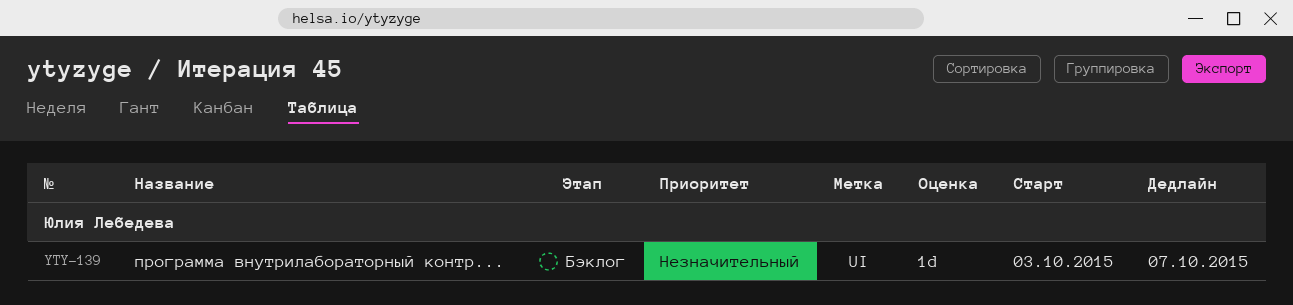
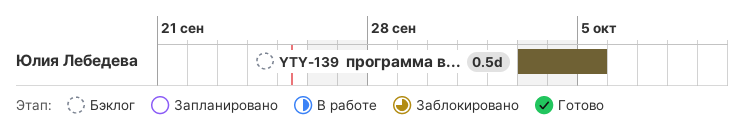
YTY-139, estimate: 1d -> 0.5d
YTY-139, due: Oct 7 -> Oct 5

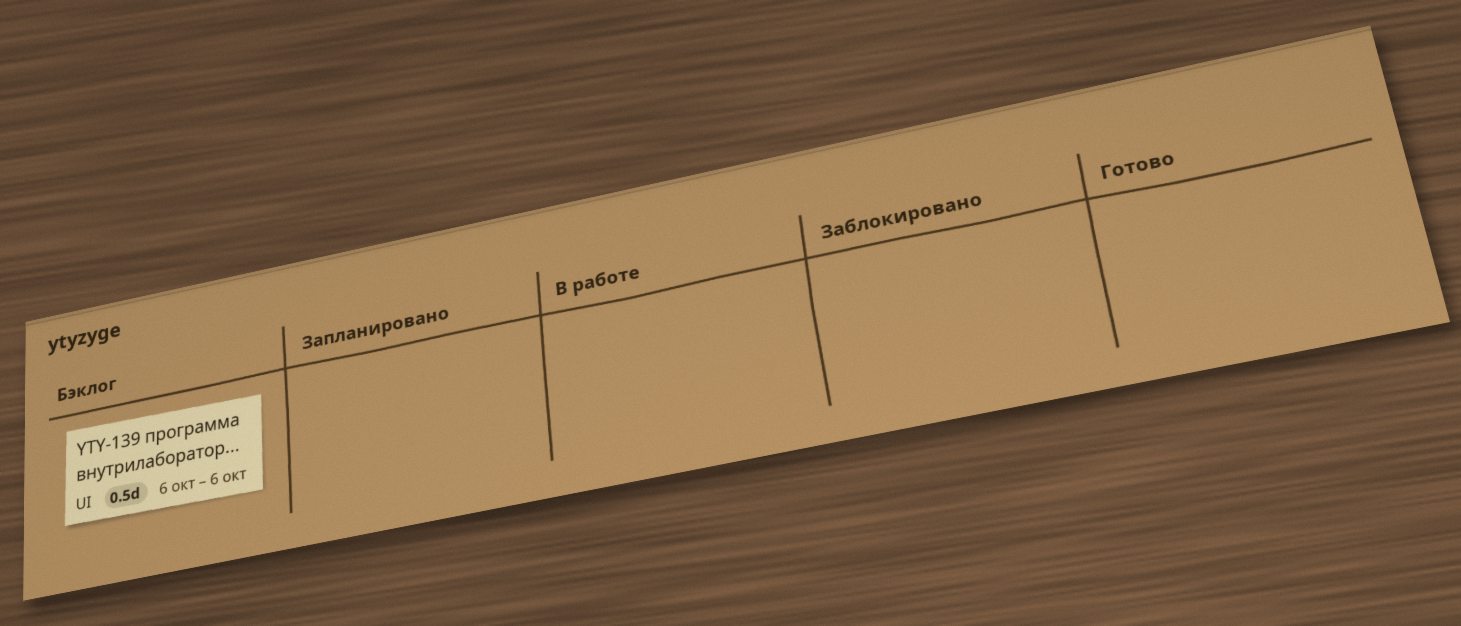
YTY-139, start: Oct 3 -> Oct 6
YTY-139, due: Oct 5 -> Oct 6

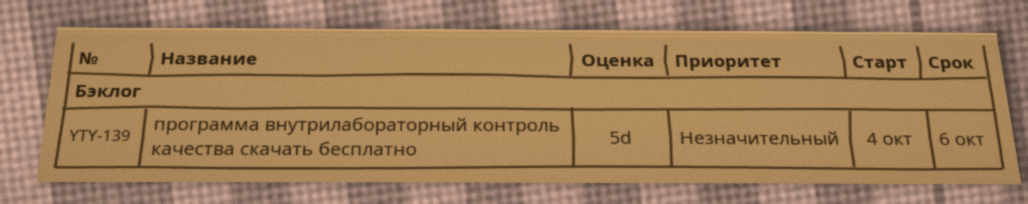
YTY-139, estimate: 0.5d -> 5d
YTY-139, start: Oct 6 -> Oct 4

